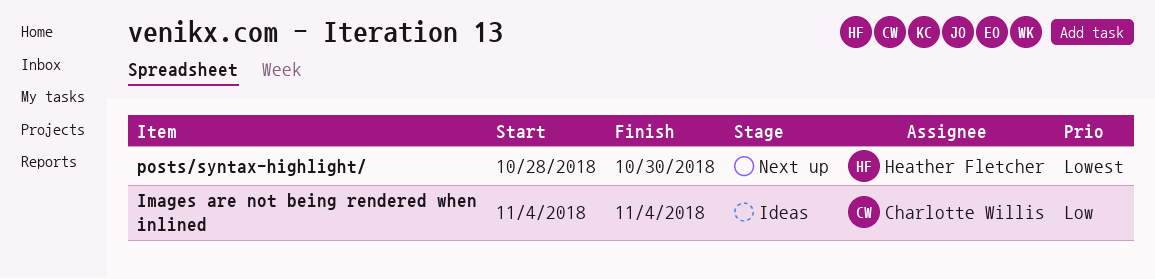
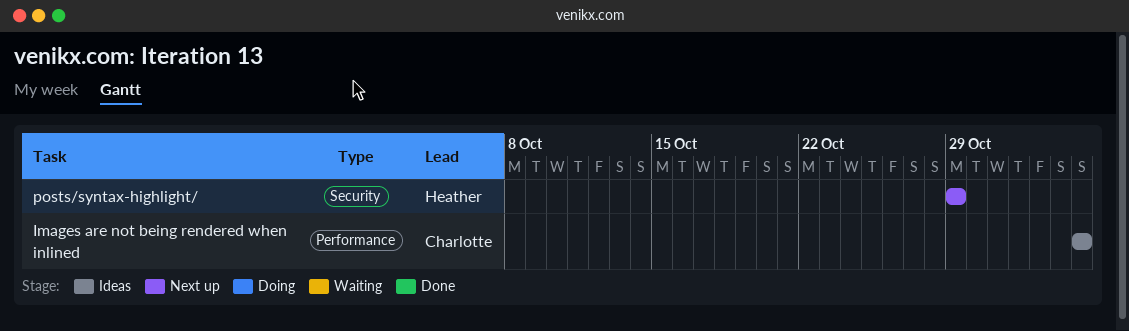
posts/syntax-highlight/, start: Oct 28 -> Oct 29
posts/syntax-highlight/, due: Oct 30 -> Oct 29

